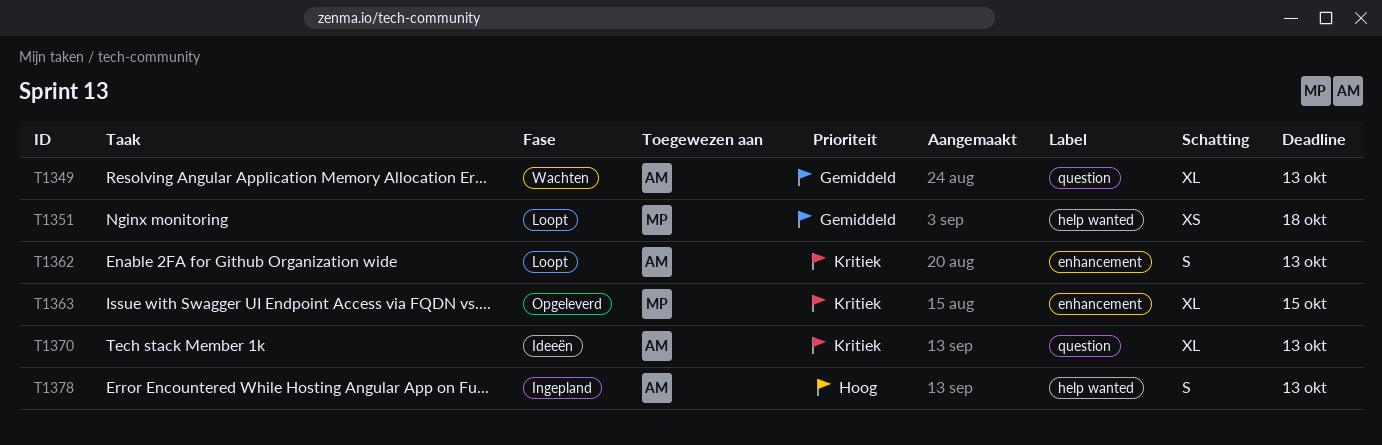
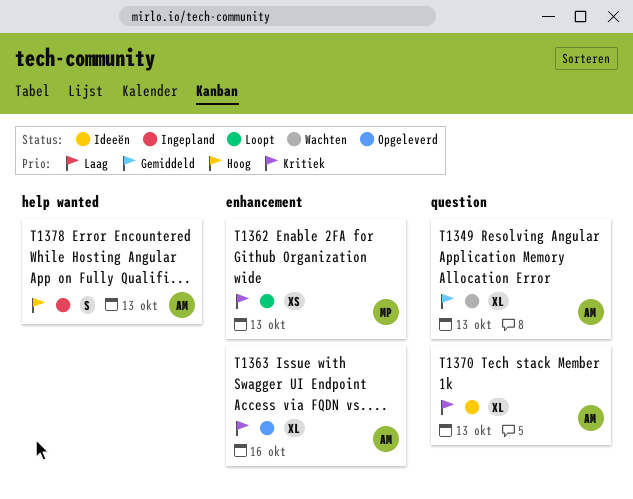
T1351: present -> none
T1362, owner: AM -> MP
T1362, estimate: S -> XS
T1363, owner: MP -> AM
T1363, due: Oct 15 -> Oct 16

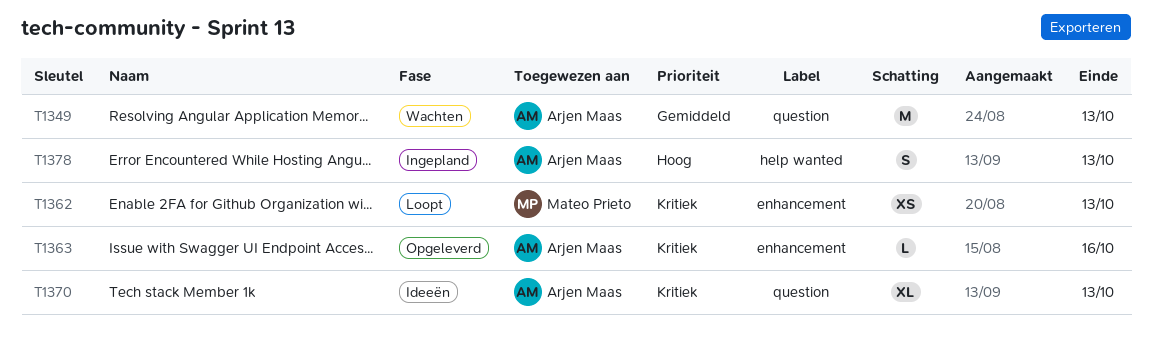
T1349, estimate: XL -> M
T1363, estimate: XL -> L

